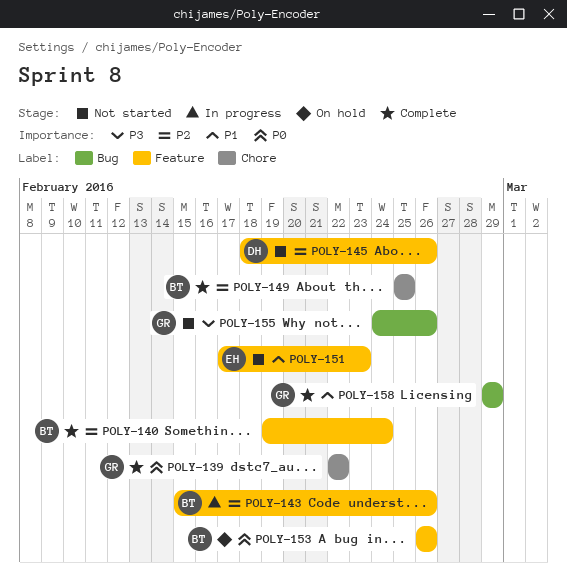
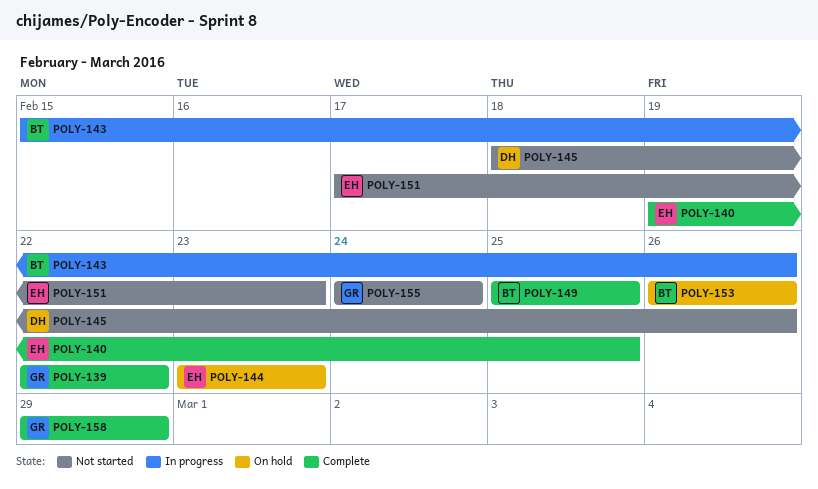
POLY-140, owner: BT -> EH
POLY-140, due: Feb 24 -> Feb 25
POLY-144: none -> present
POLY-155, due: Feb 26 -> Feb 24

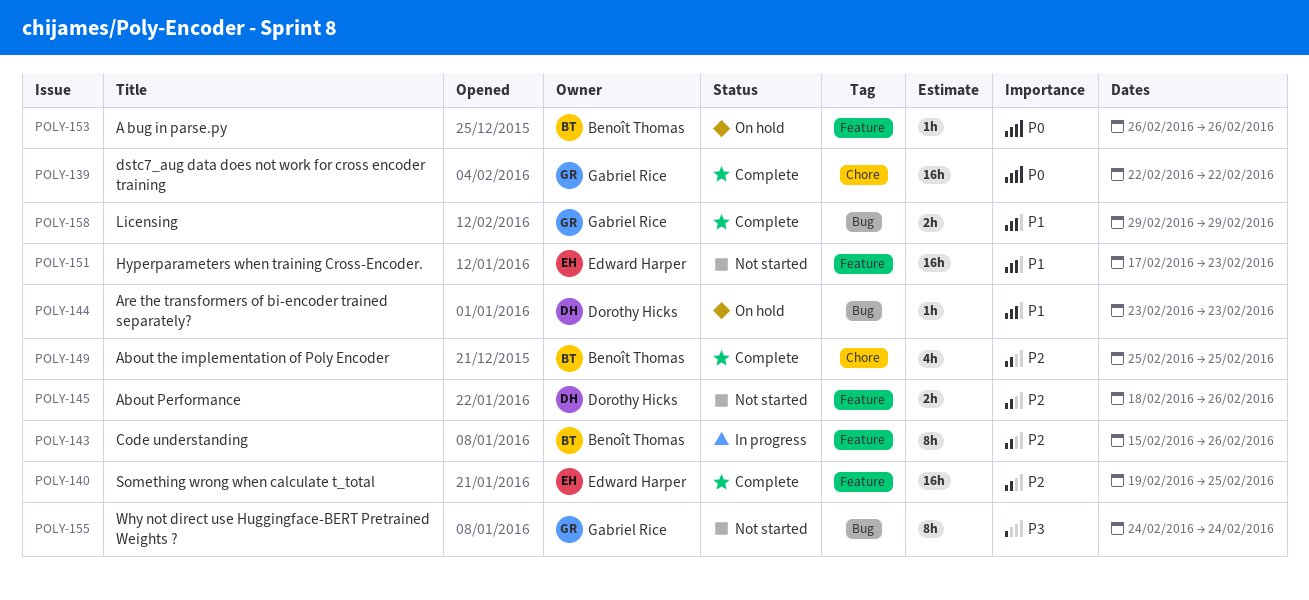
POLY-144, owner: Edward Harper -> Dorothy Hicks

